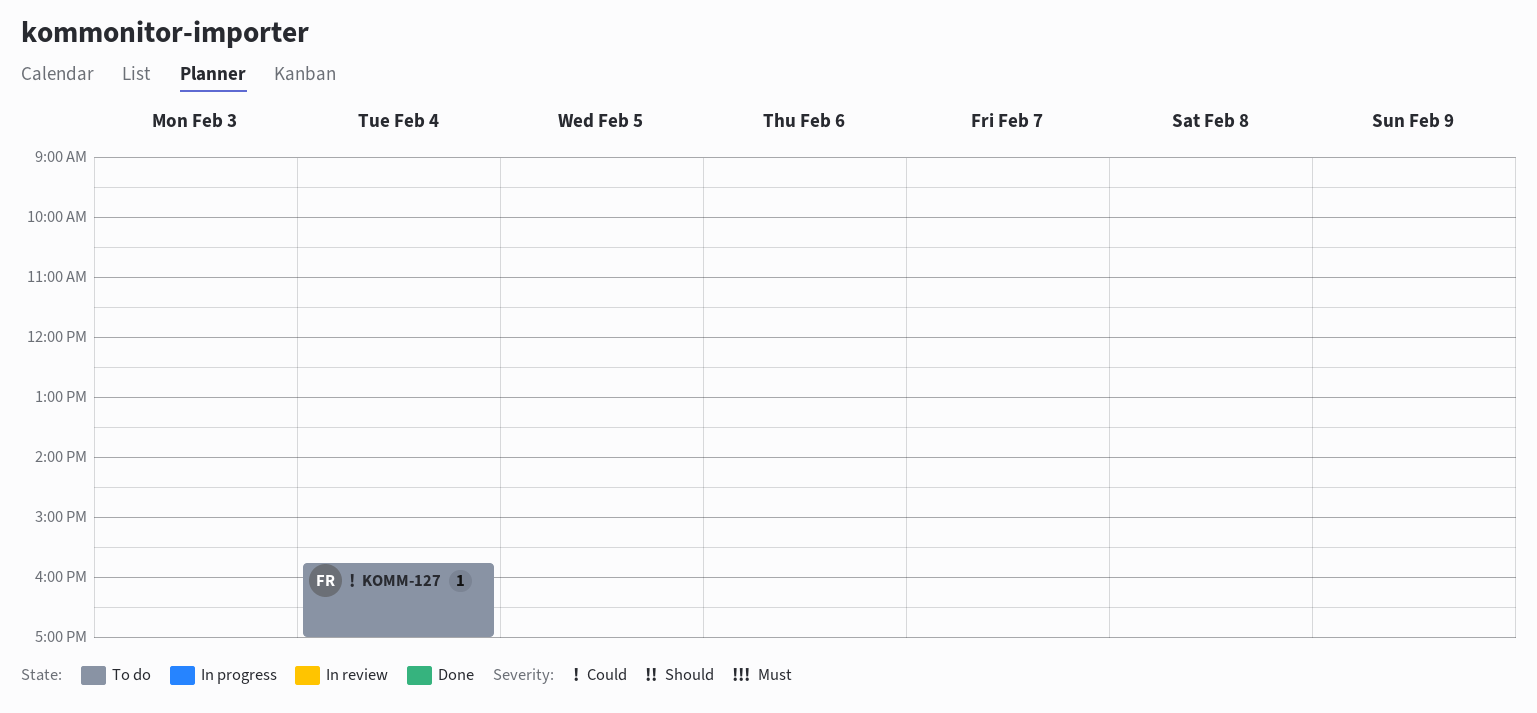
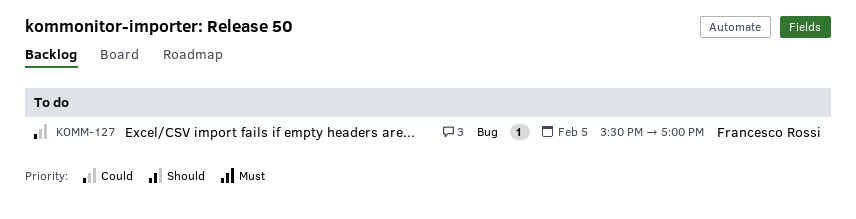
KOMM-127, day: Feb 4 -> Feb 5
KOMM-127, begins: 15:45 -> 15:30

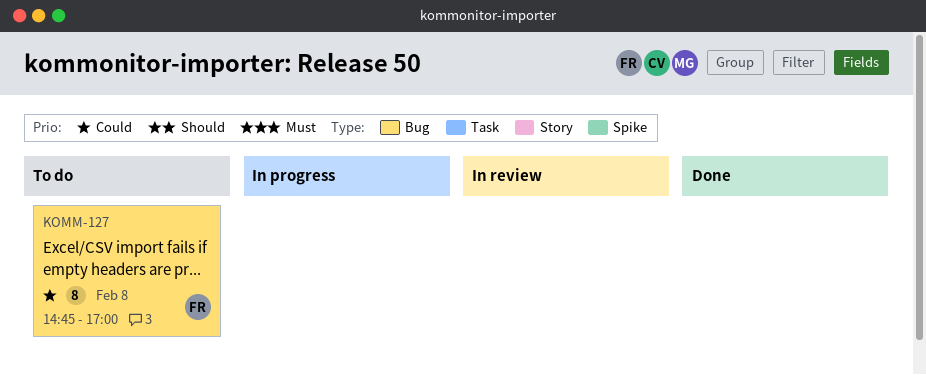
KOMM-127, estimate: 1 -> 8
KOMM-127, day: Feb 5 -> Feb 8
KOMM-127, begins: 15:30 -> 14:45

